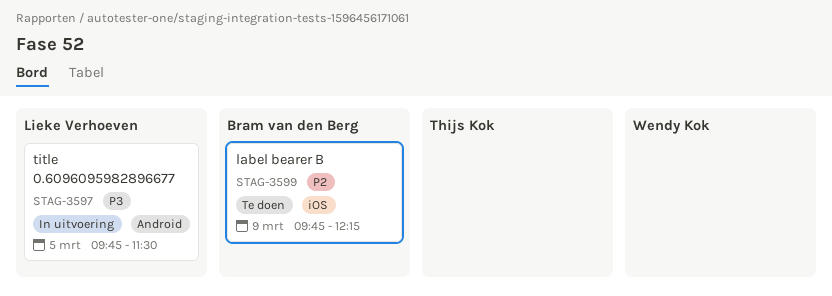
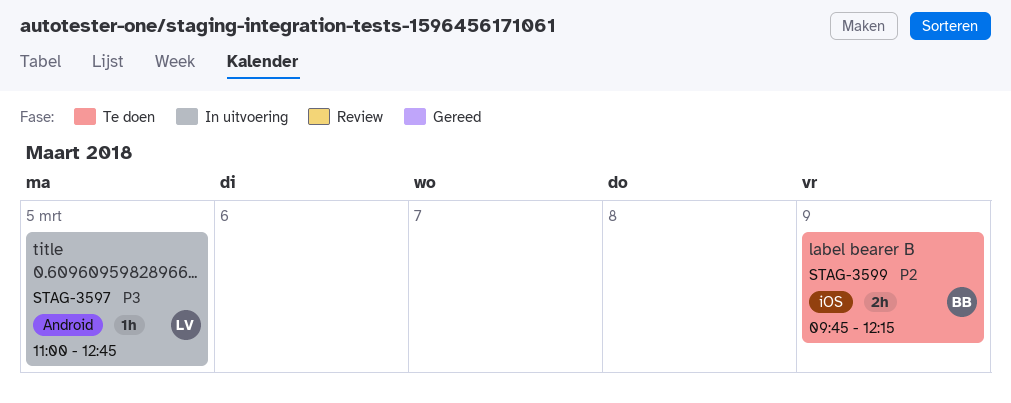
STAG-3597, begins: 09:45 -> 11:00
STAG-3597, ends: 11:30 -> 12:45

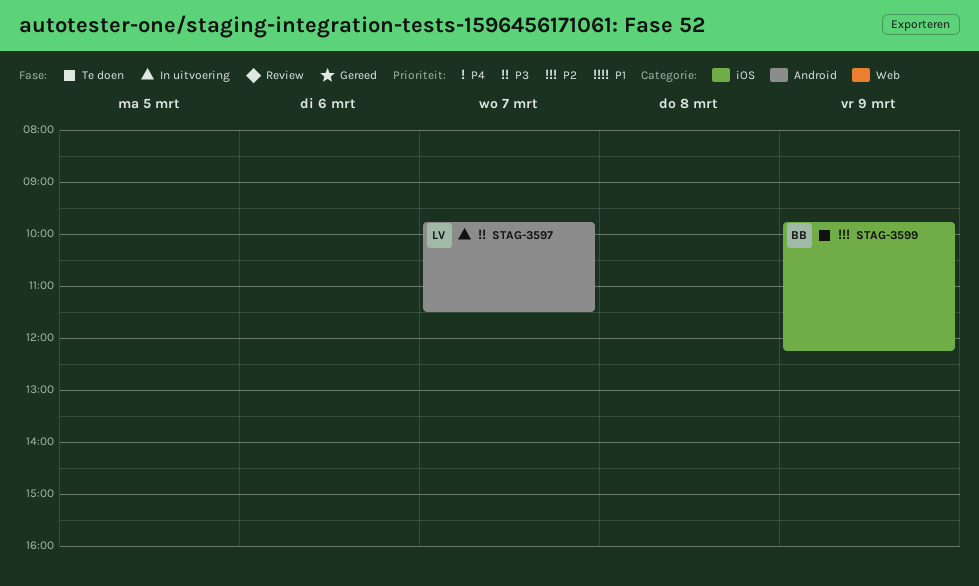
STAG-3597, day: Mar 5 -> Mar 7
STAG-3597, begins: 11:00 -> 09:45
STAG-3597, ends: 12:45 -> 11:30

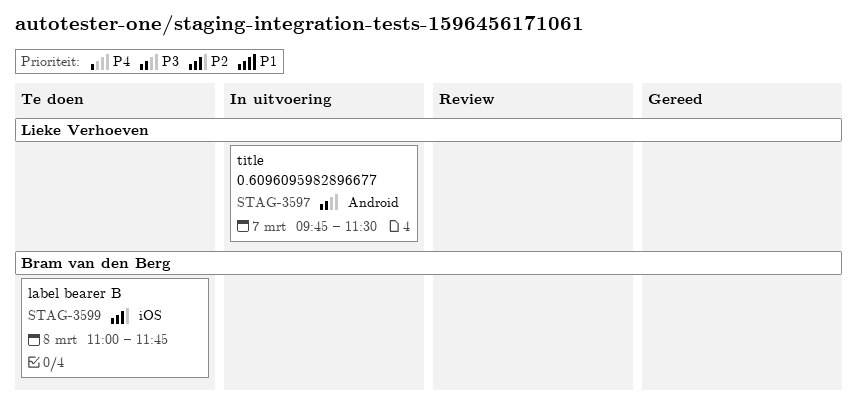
STAG-3599, day: Mar 9 -> Mar 8
STAG-3599, begins: 09:45 -> 11:00
STAG-3599, ends: 12:15 -> 11:45

